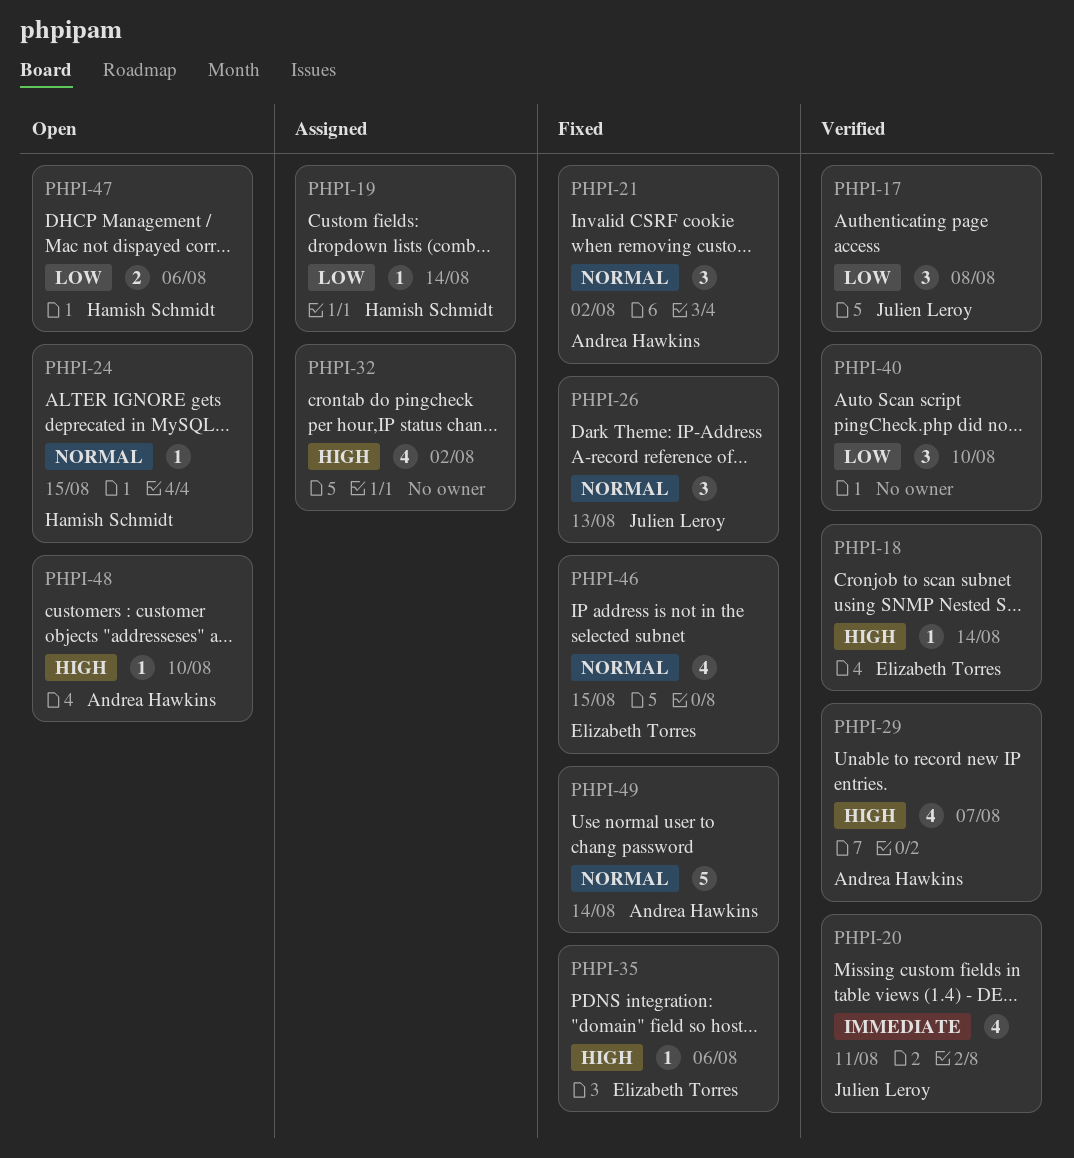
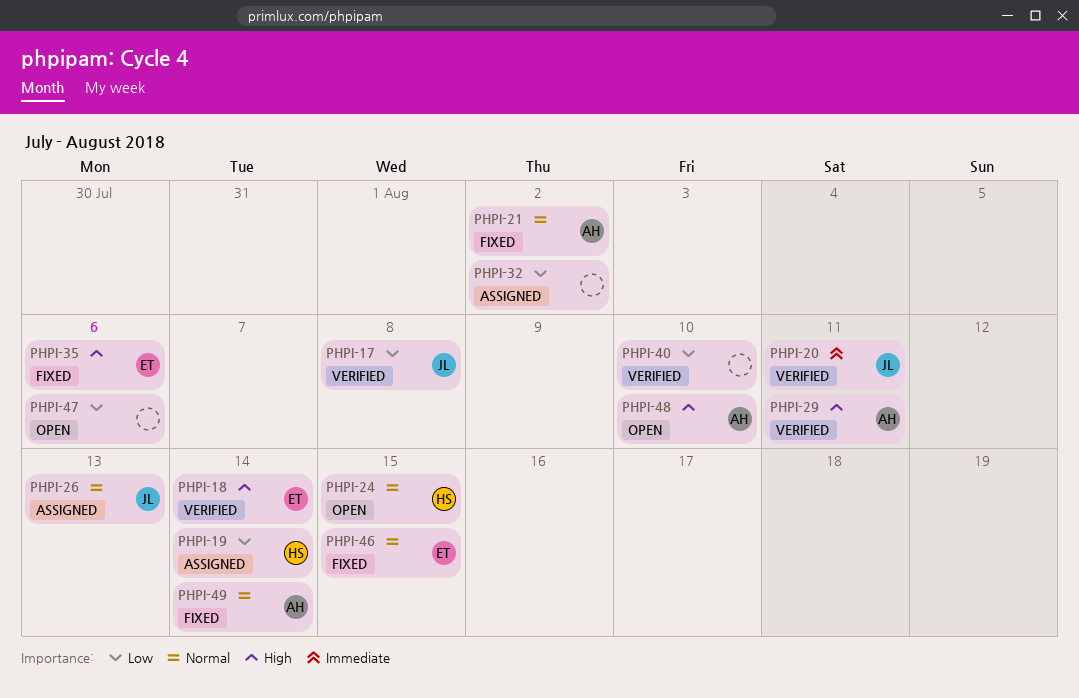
PHPI-26, status: Fixed -> Assigned
PHPI-29, due: Aug 7 -> Aug 11
PHPI-32, priority: High -> Low
PHPI-47, owner: Hamish Schmidt -> none

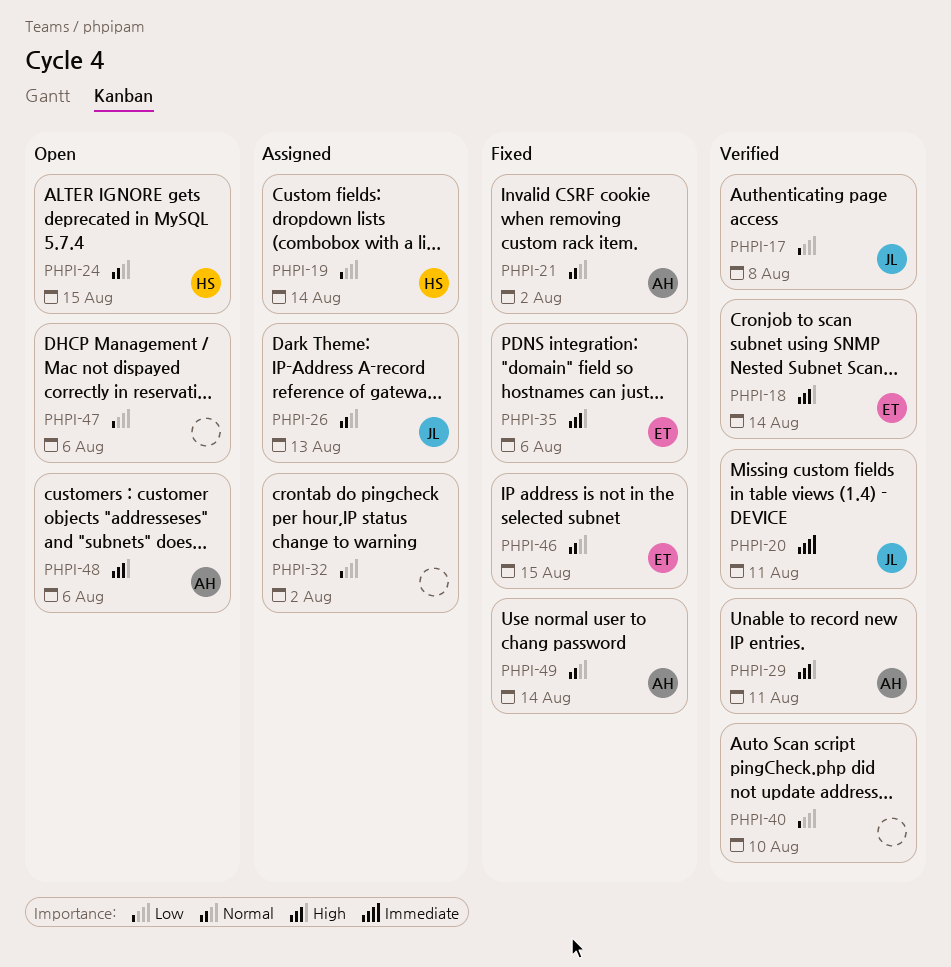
PHPI-48, due: Aug 10 -> Aug 6

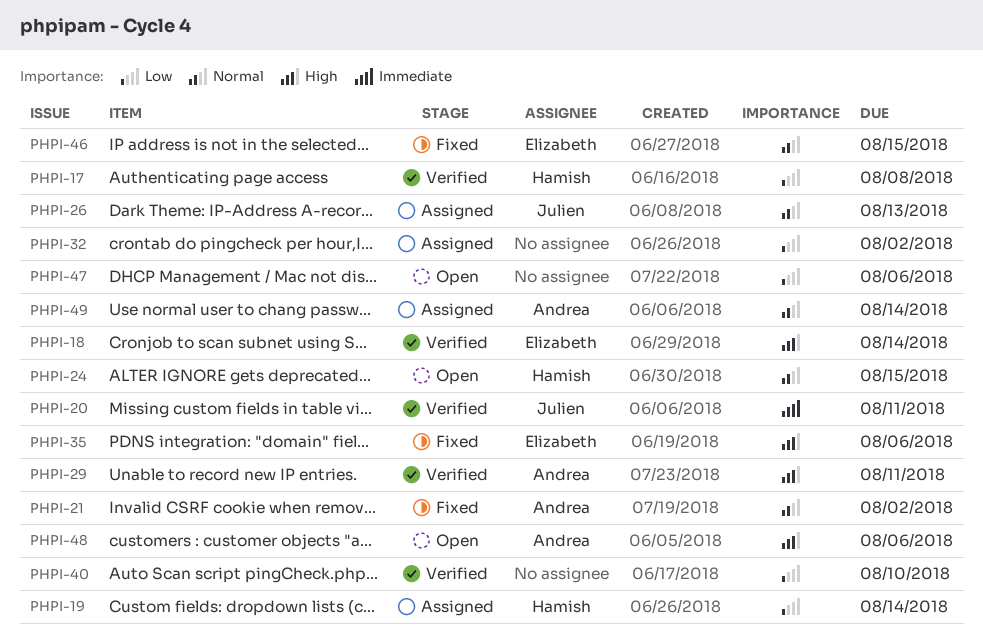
PHPI-17, owner: Julien -> Hamish
PHPI-49, status: Fixed -> Assigned

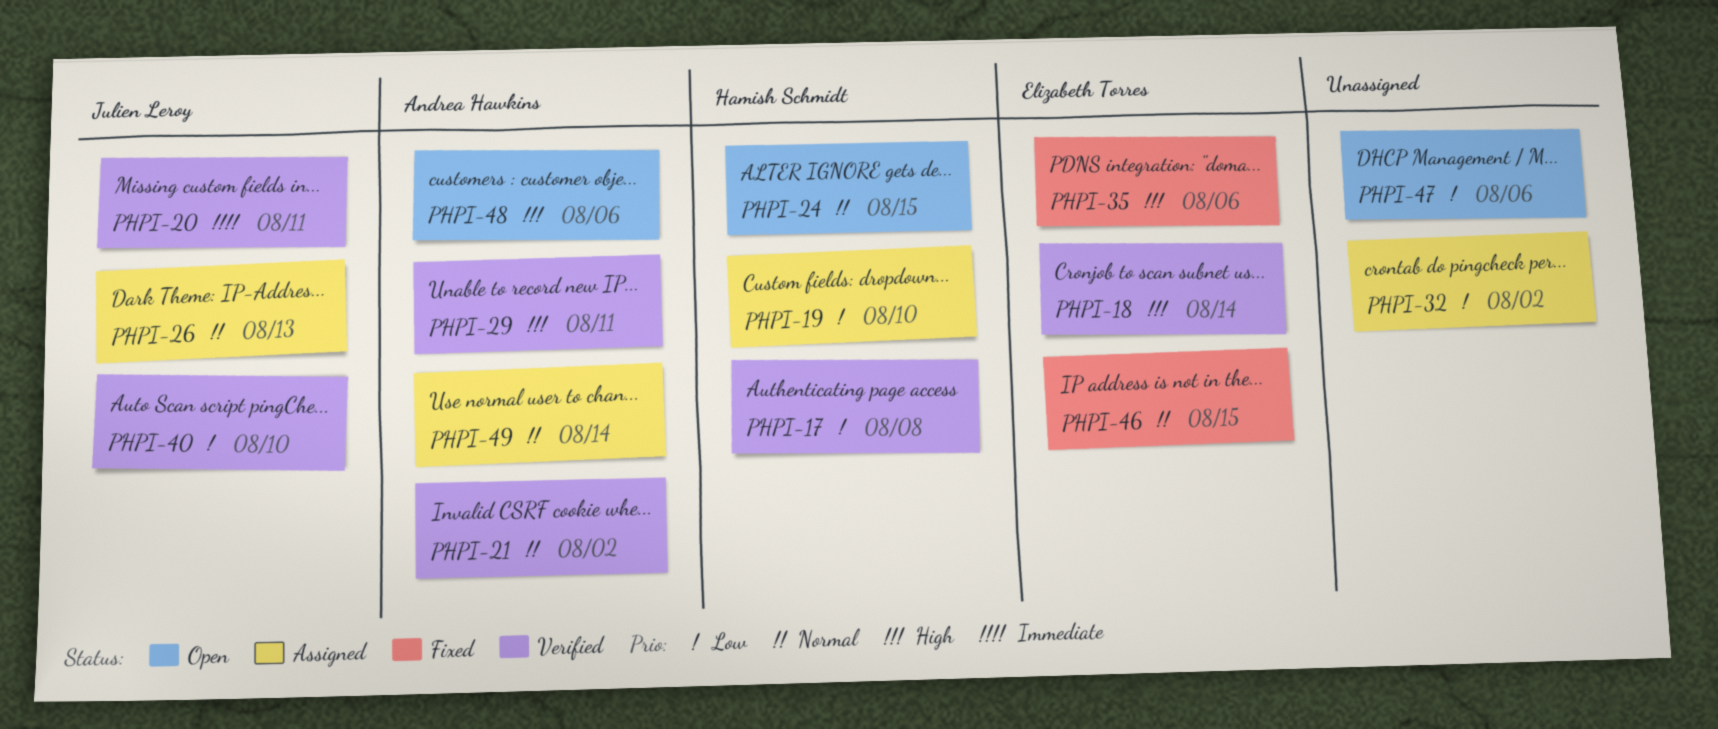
PHPI-19, due: Aug 14 -> Aug 10
PHPI-21, status: Fixed -> Verified
PHPI-40, owner: none -> Julien Leroy

